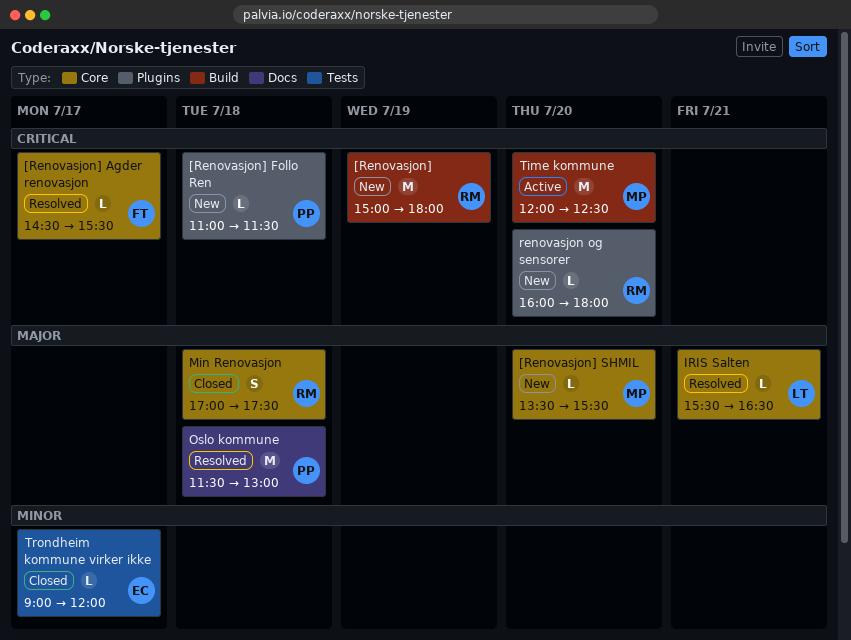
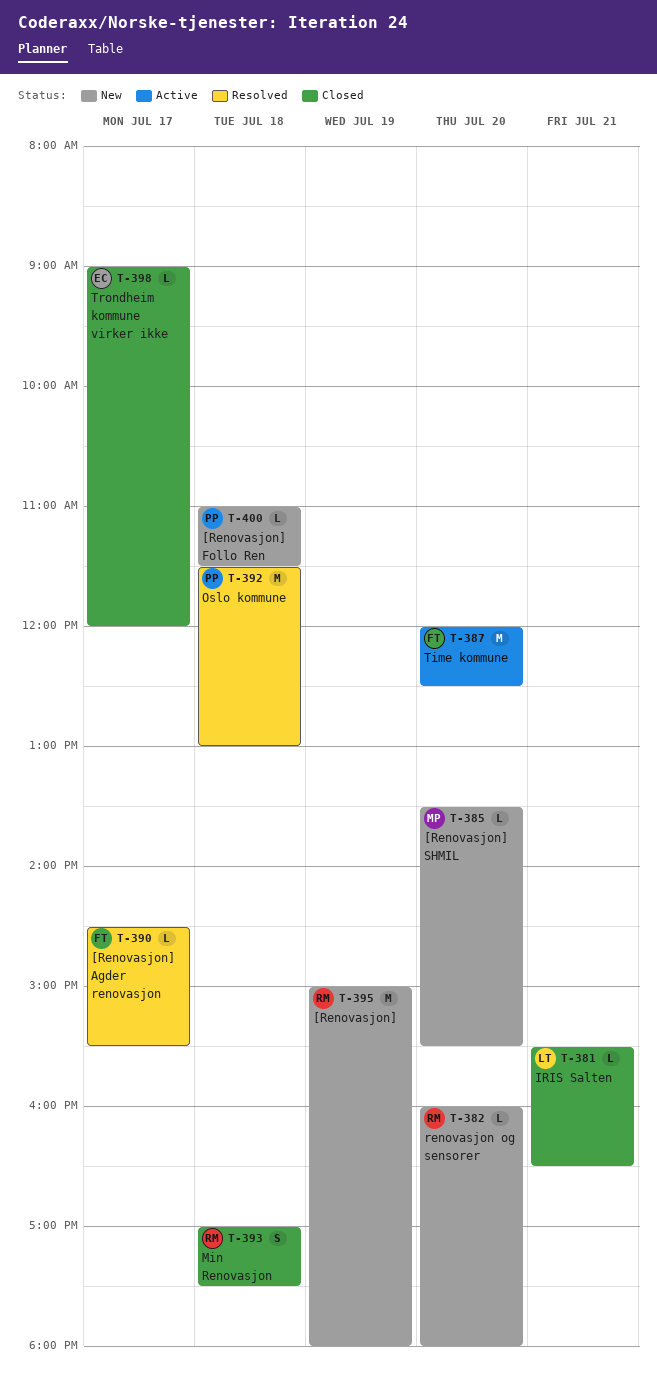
IRIS Salten, status: Resolved -> Closed
Time kommune, owner: MP -> FT

